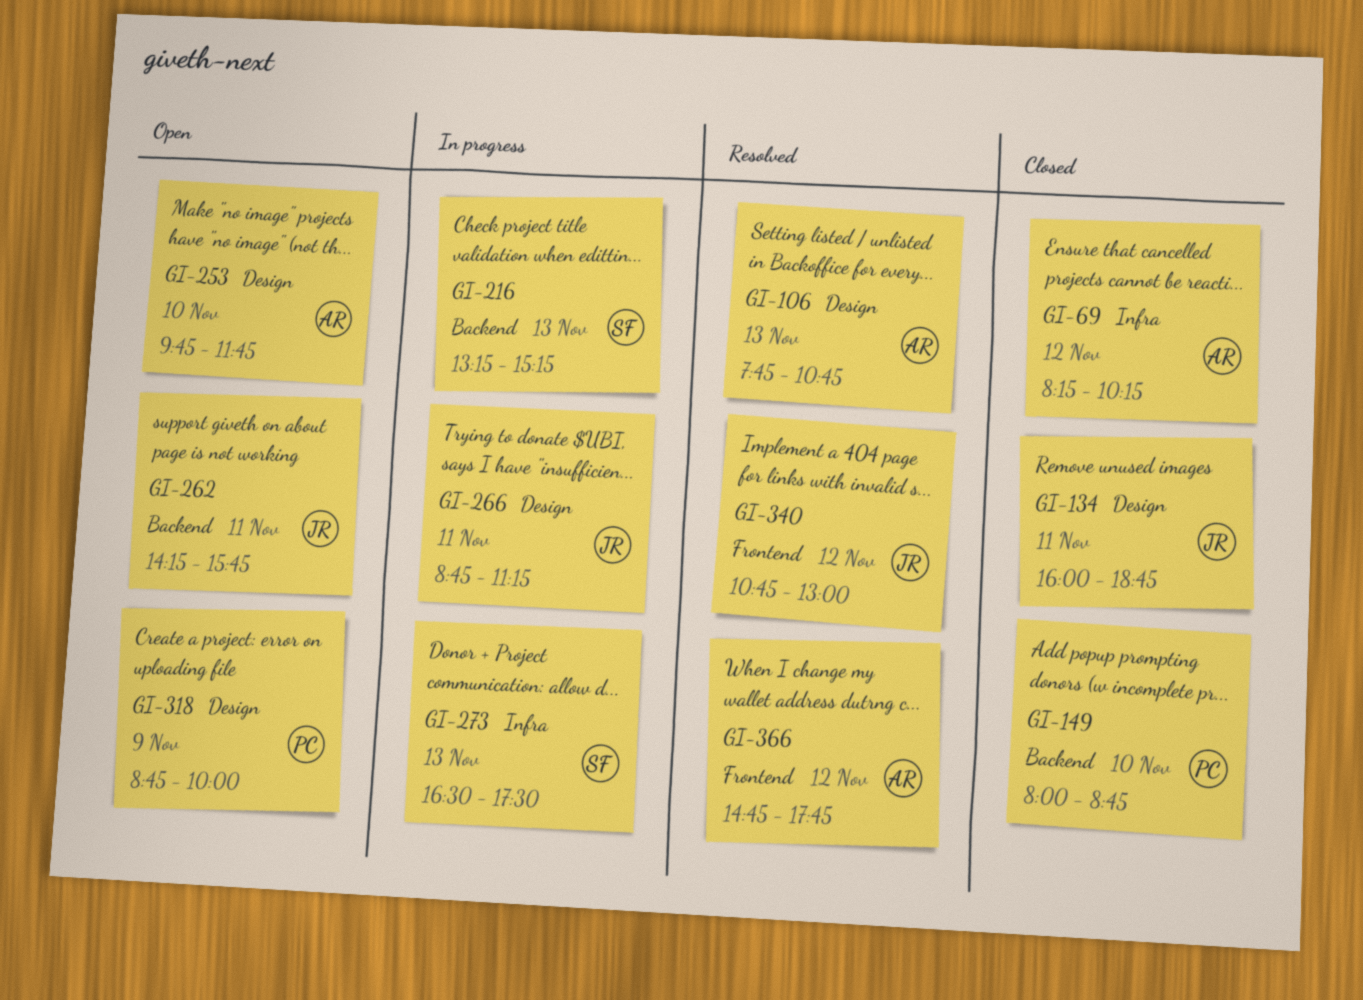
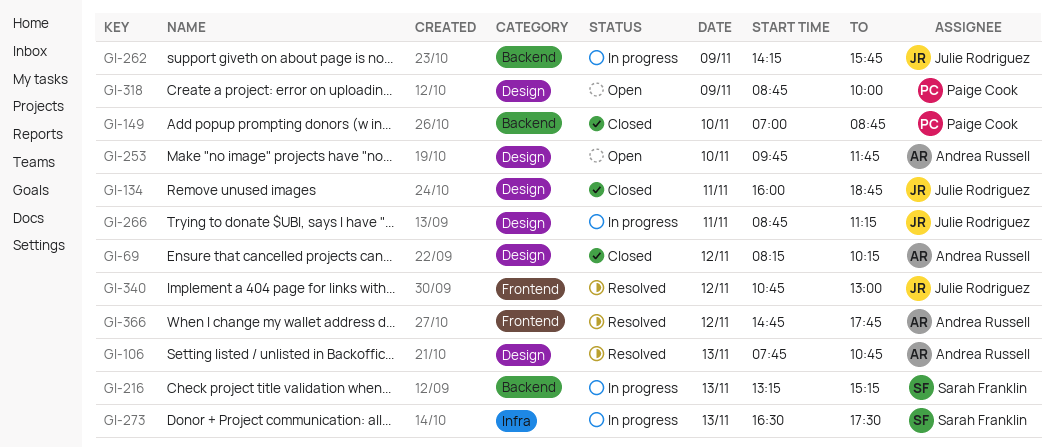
GI-69, label: Infra -> Design
GI-149, begins: 08:00 -> 07:00
GI-262, status: Open -> In progress
GI-262, day: Nov 11 -> Nov 9

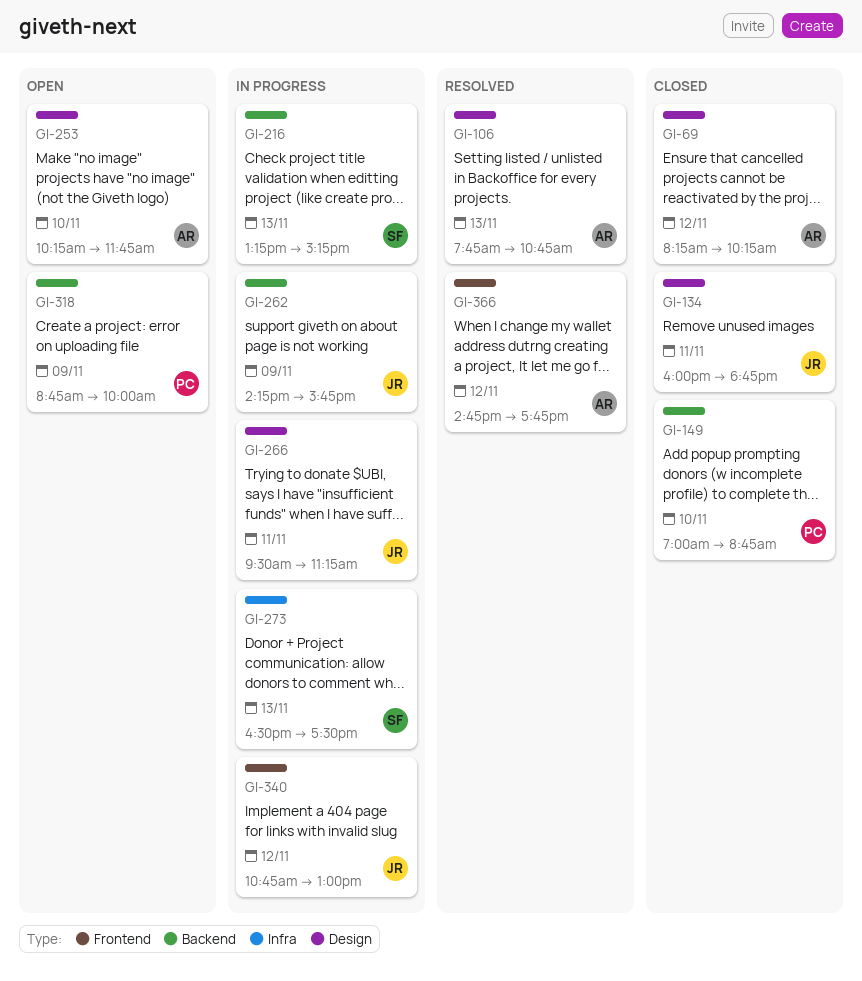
GI-253, begins: 09:45 -> 10:15
GI-266, begins: 08:45 -> 09:30
GI-318, label: Design -> Backend
GI-340, status: Resolved -> In progress

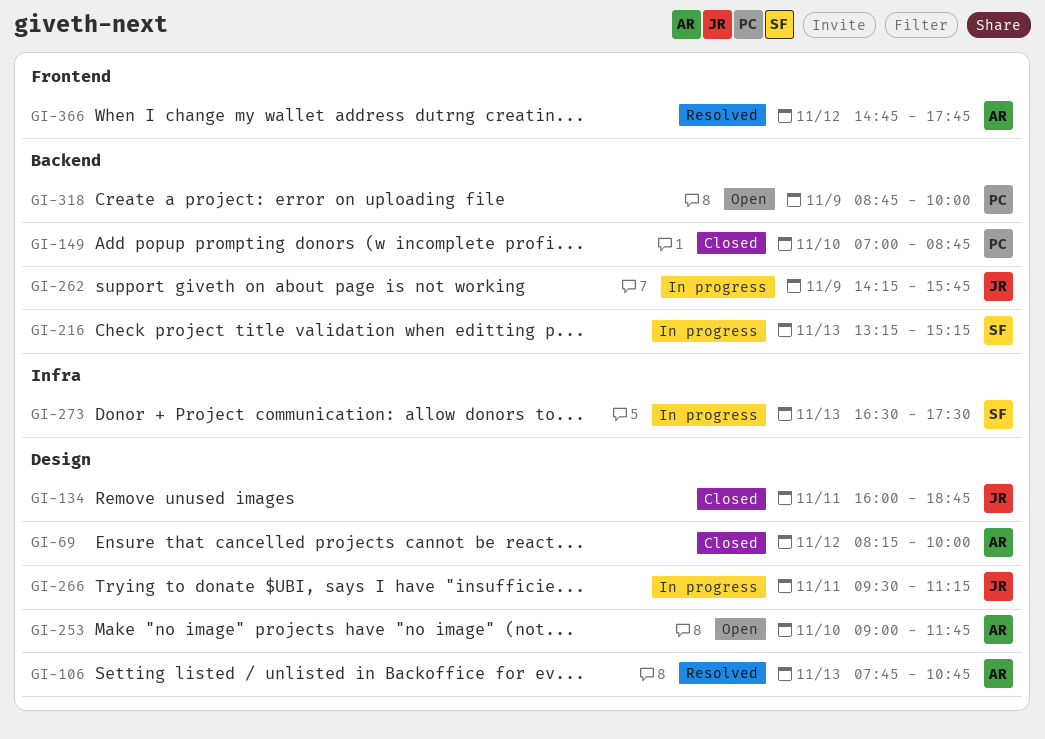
GI-69, ends: 10:15 -> 10:00
GI-253, begins: 10:15 -> 09:00
GI-340: present -> none

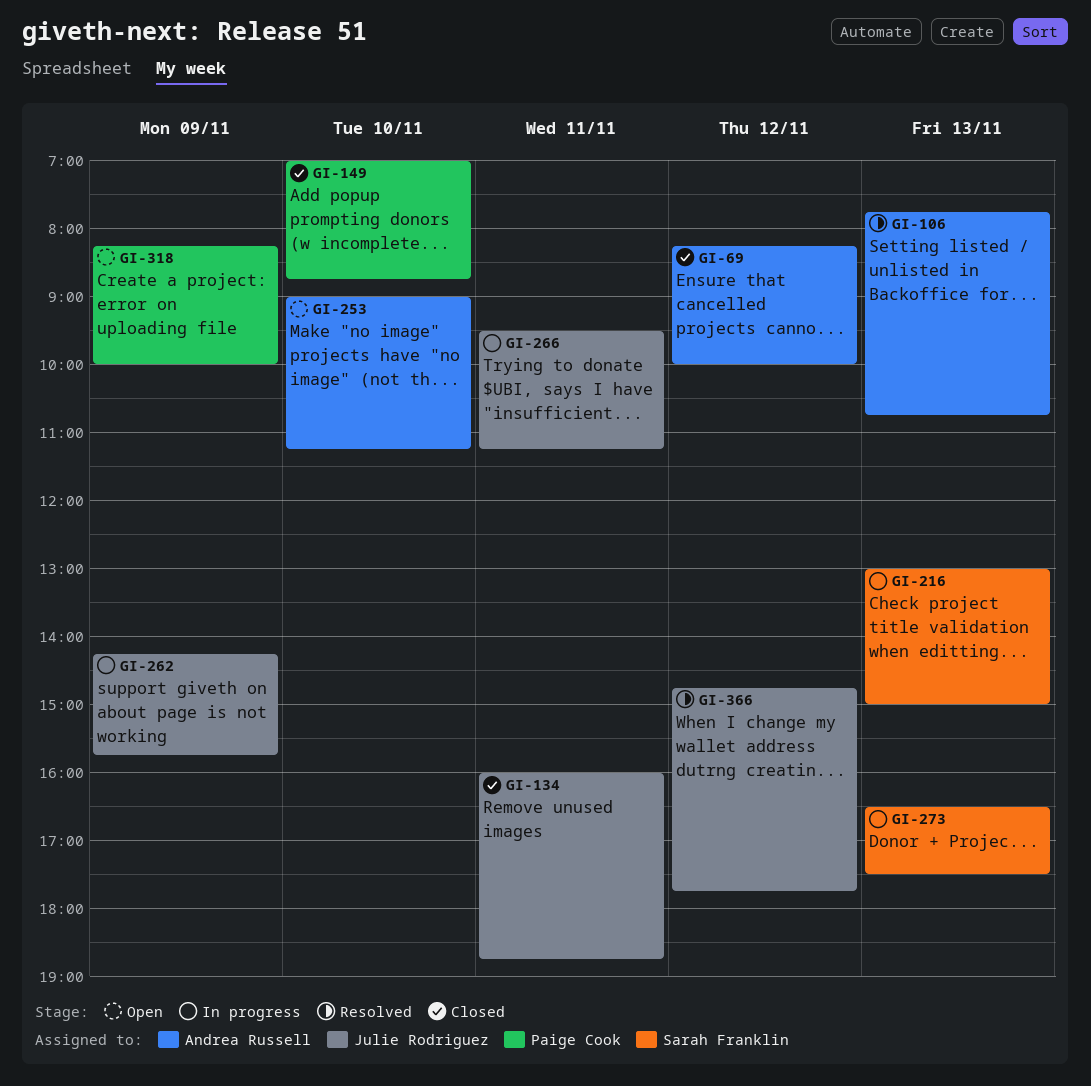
GI-216, begins: 13:15 -> 13:00
GI-216, ends: 15:15 -> 15:00
GI-253, ends: 11:45 -> 11:15
GI-318, begins: 08:45 -> 08:15
GI-366, owner: Andrea Russell -> Julie Rodriguez

